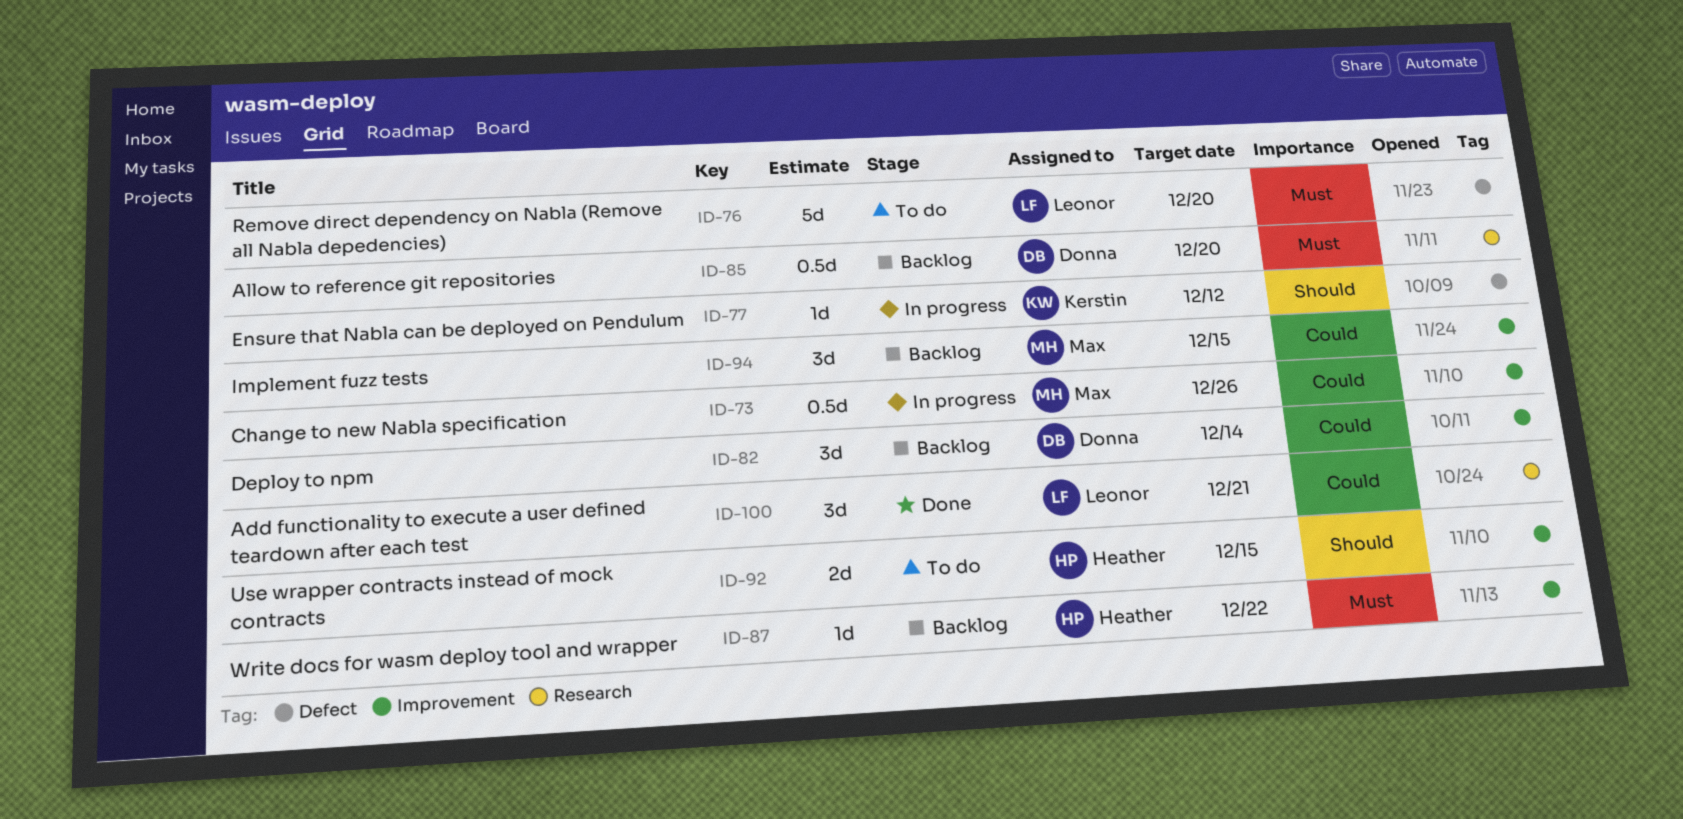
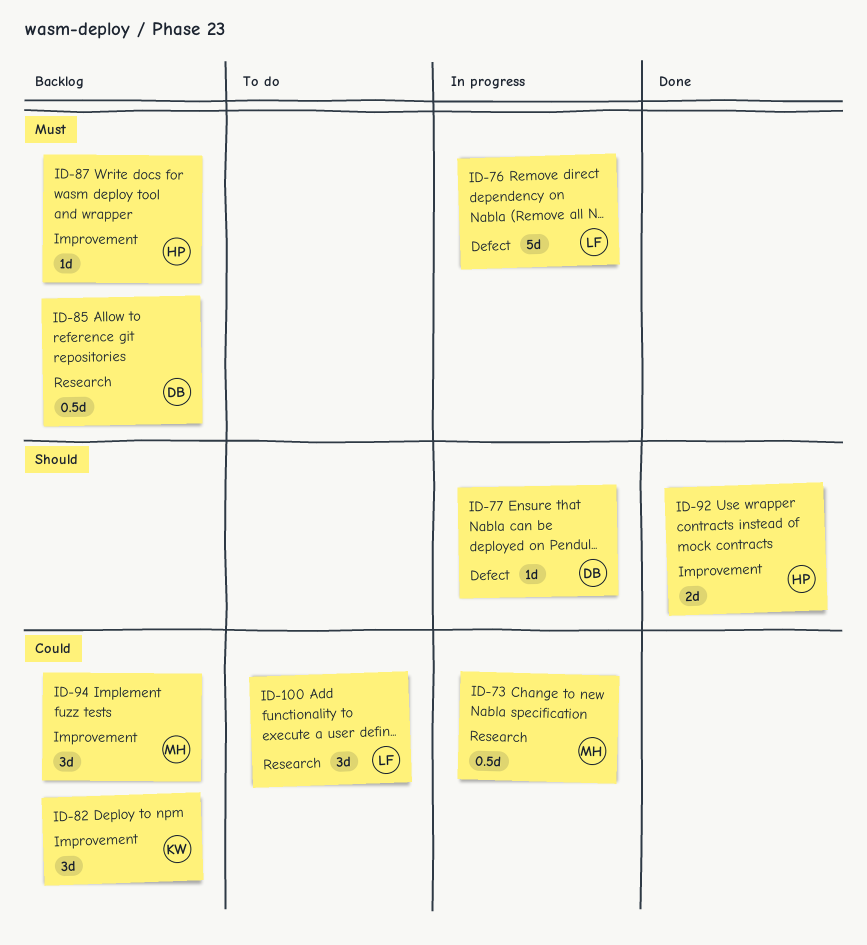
ID-73, label: Improvement -> Research
ID-76, status: To do -> In progress
ID-77, owner: Kerstin -> Donna
ID-82, owner: Donna -> Kerstin
ID-92, status: To do -> Done
ID-100, status: Done -> To do

